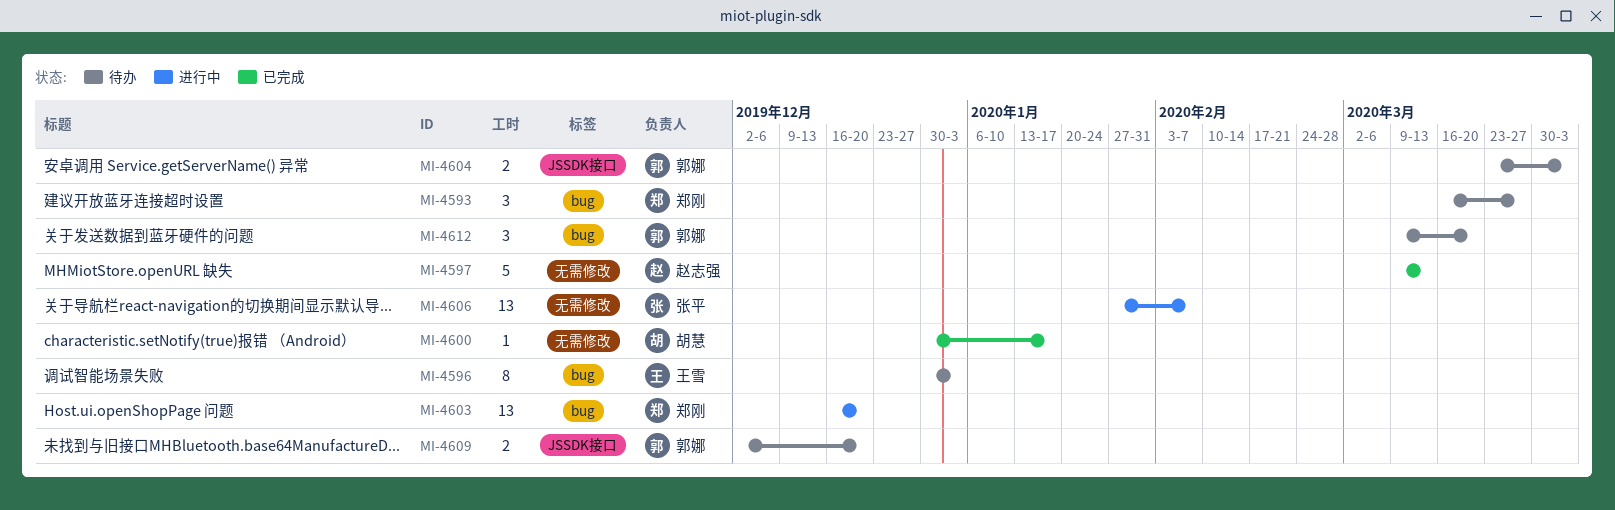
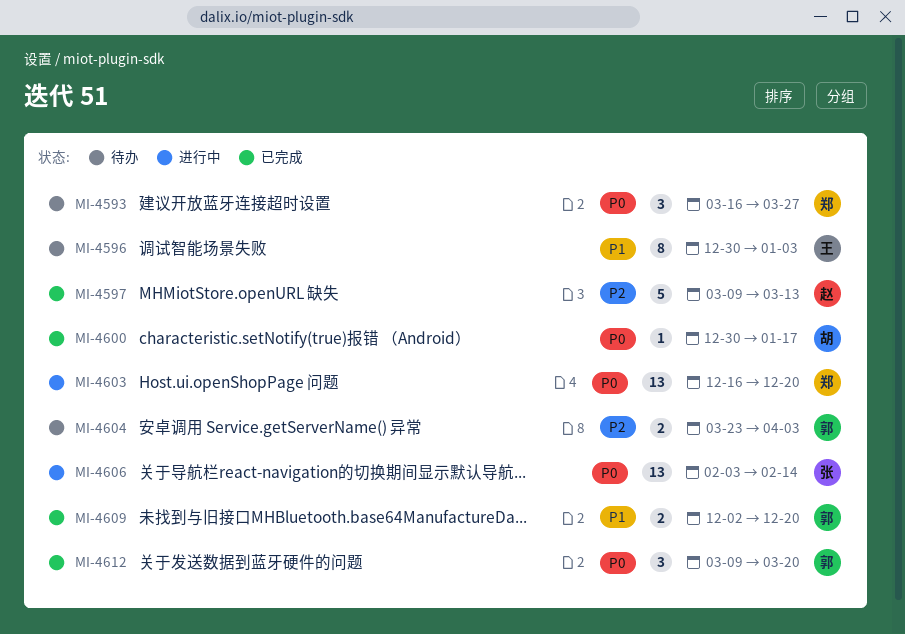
MI-4606, start: Jan 27 -> Feb 3
MI-4606, due: Feb 7 -> Feb 14
MI-4609, status: 待办 -> 已完成
MI-4612, status: 待办 -> 已完成

